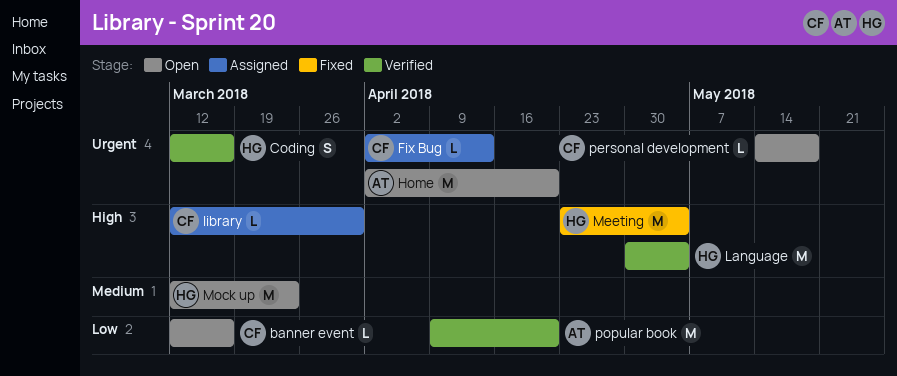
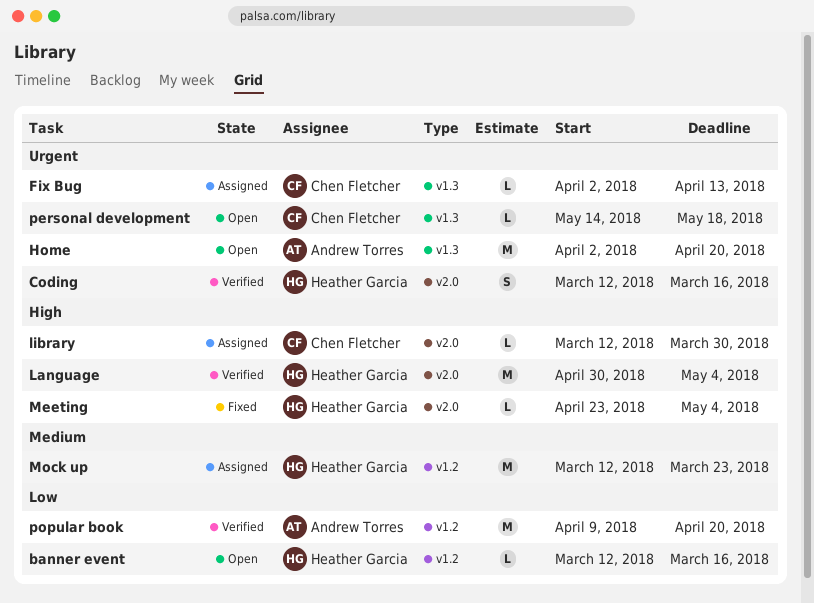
banner event, owner: Chen Fletcher -> Heather Garcia
Meeting, estimate: M -> L
Mock up, status: Open -> Assigned

